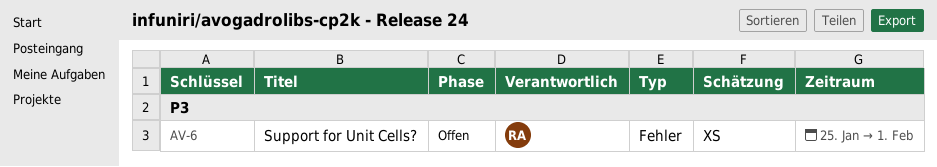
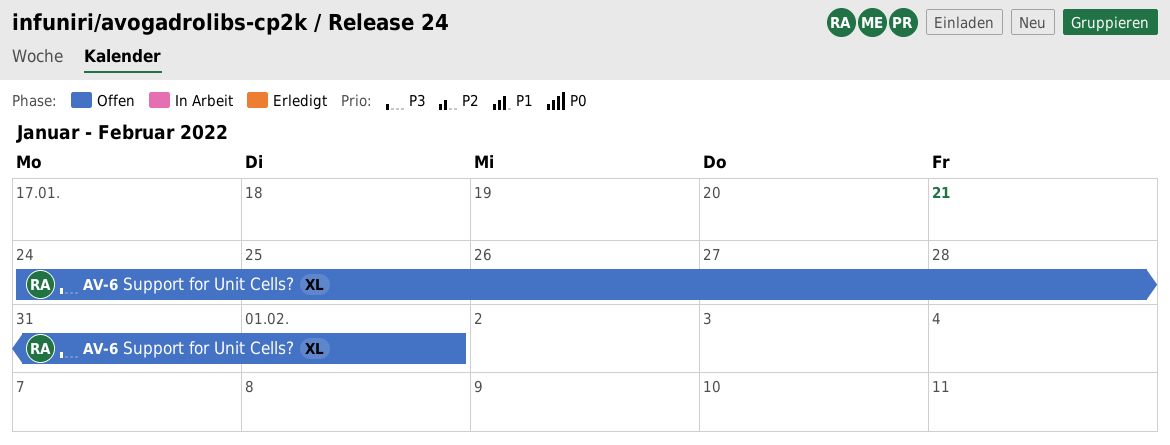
AV-6, estimate: XS -> XL
AV-6, start: Jan 25 -> Jan 24

